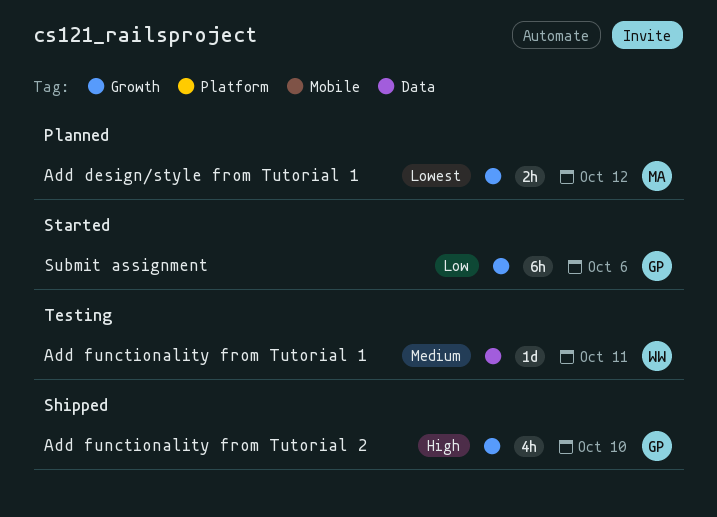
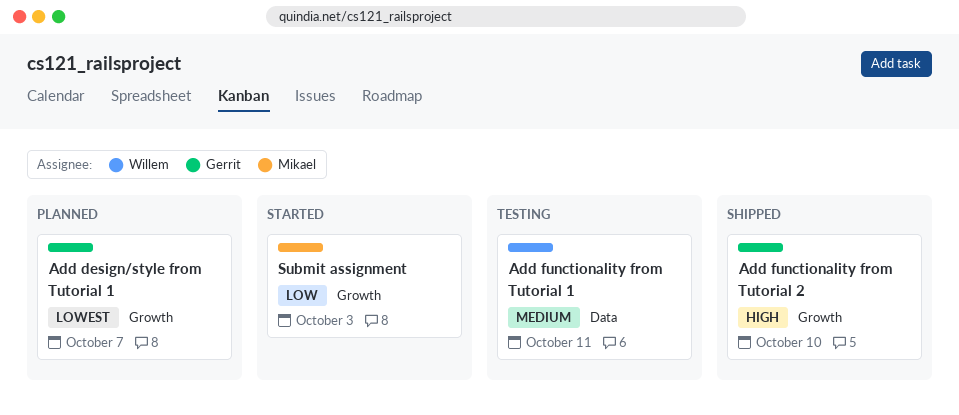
Add design/style from Tutorial 1, owner: Mikael -> Gerrit
Add design/style from Tutorial 1, due: Oct 12 -> Oct 7
Submit assignment, owner: Gerrit -> Mikael
Submit assignment, due: Oct 6 -> Oct 3

